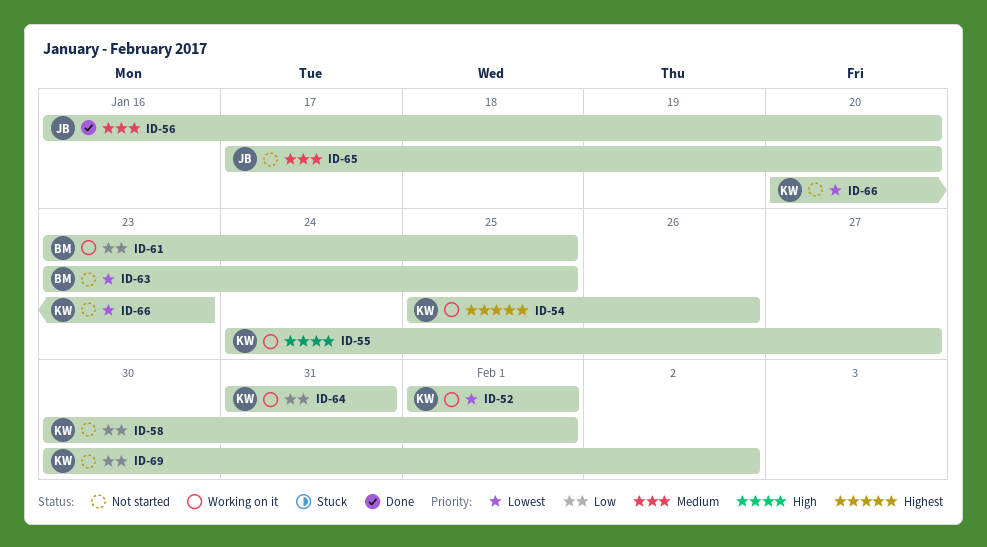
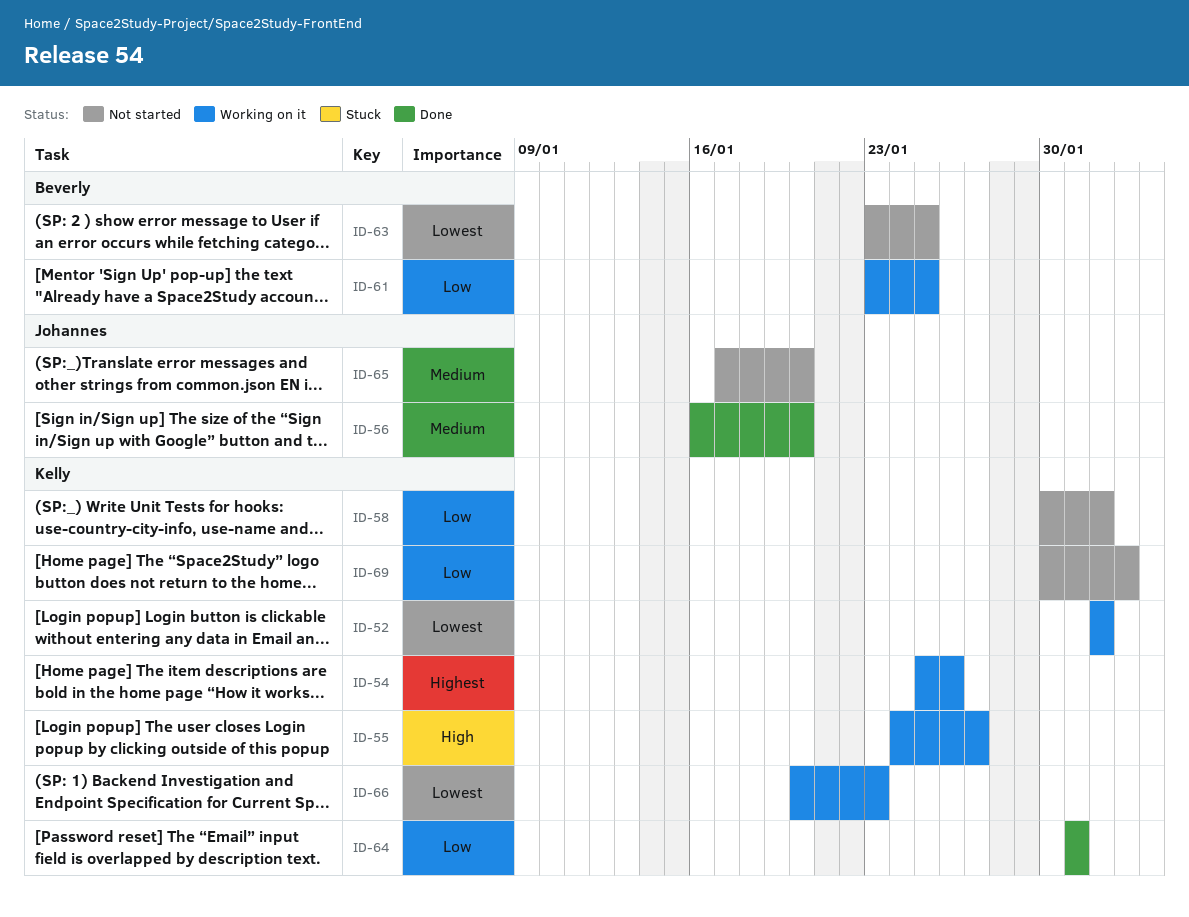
ID-64, status: Working on it -> Done
ID-66, status: Not started -> Working on it

